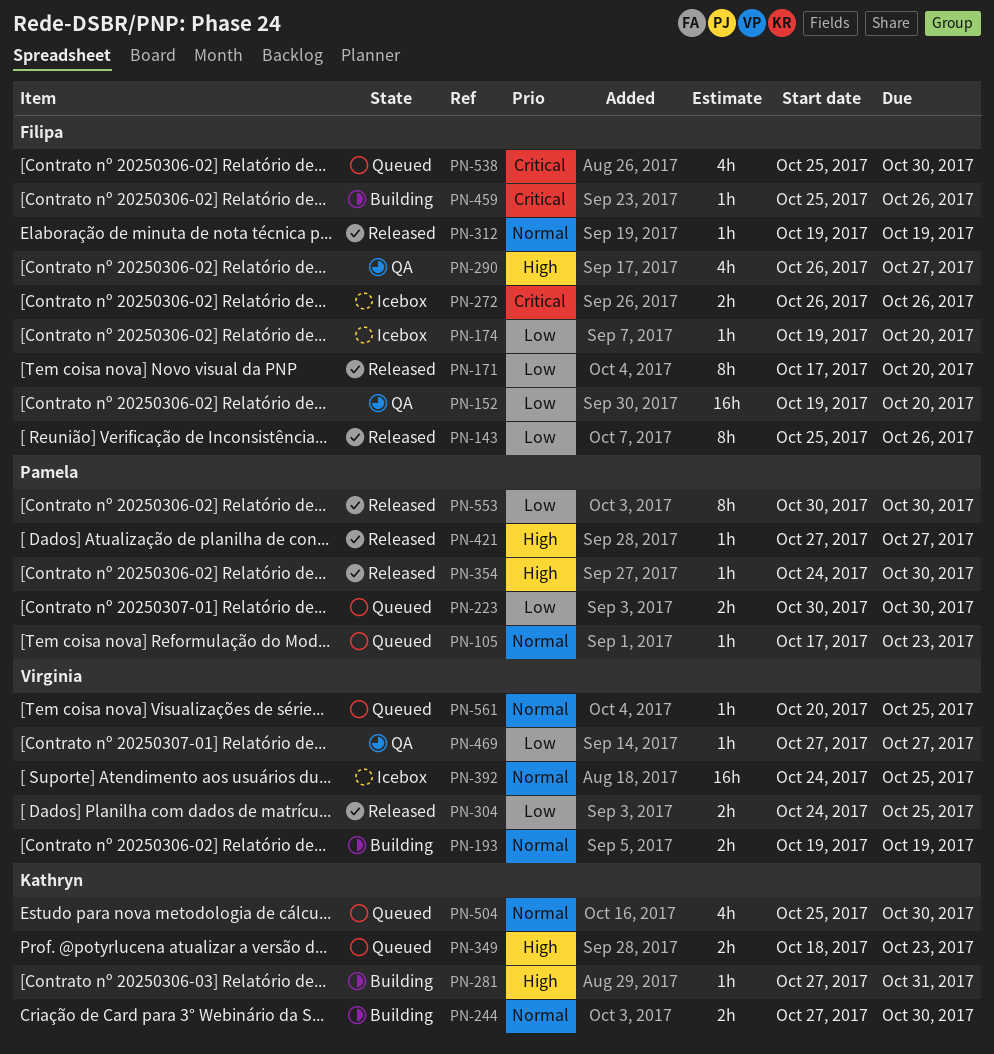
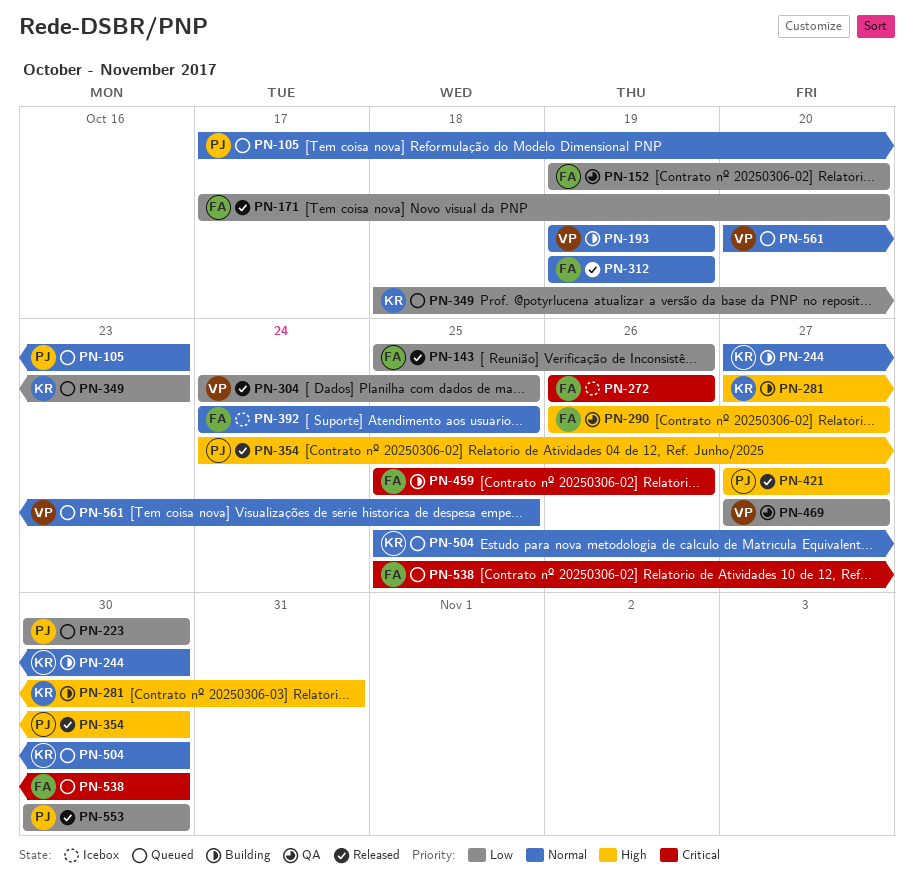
PN-174: present -> none
PN-349, priority: High -> Low
PN-392, owner: Virginia -> Filipa

